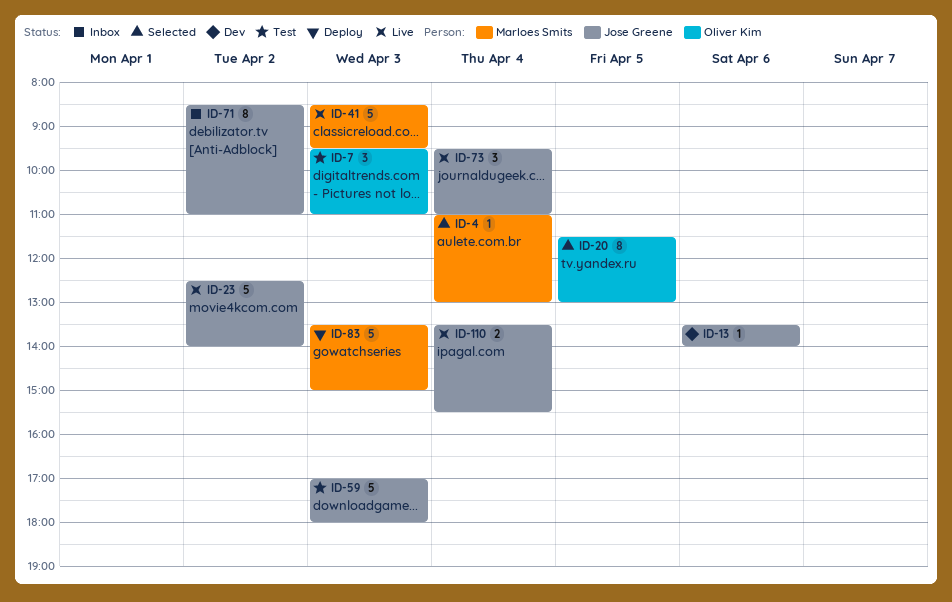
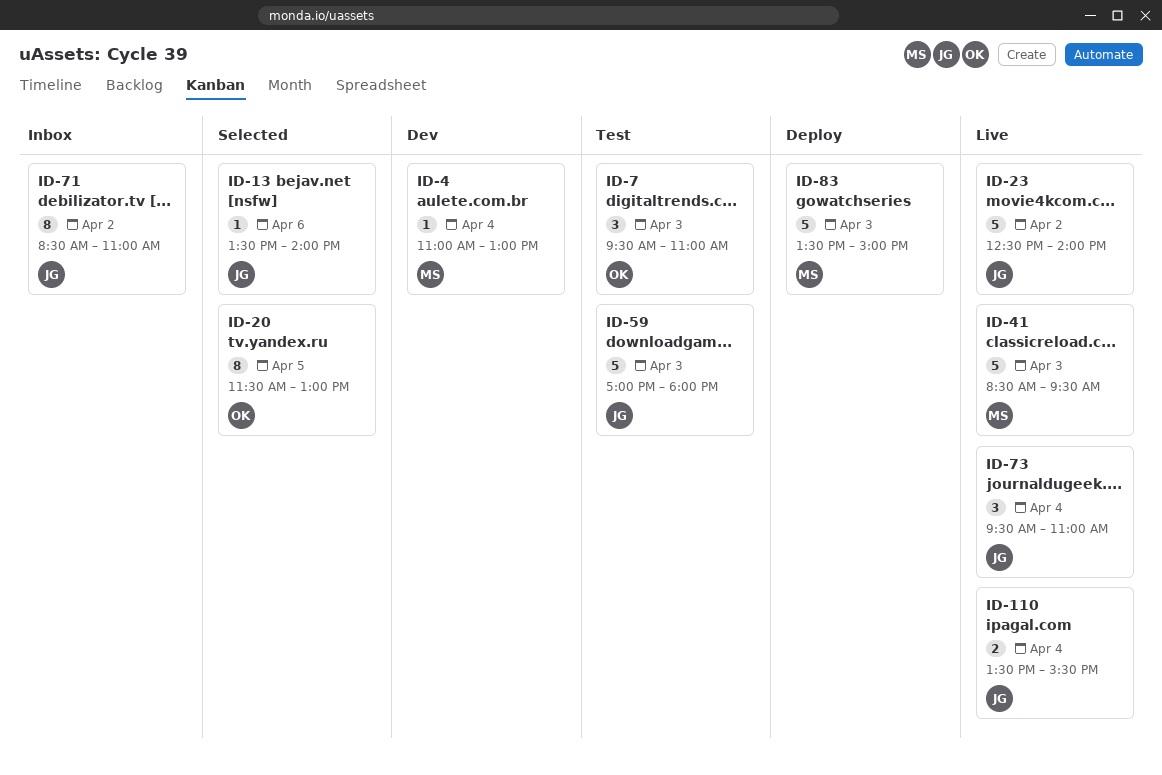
ID-4, status: Selected -> Dev
ID-13, status: Dev -> Selected

